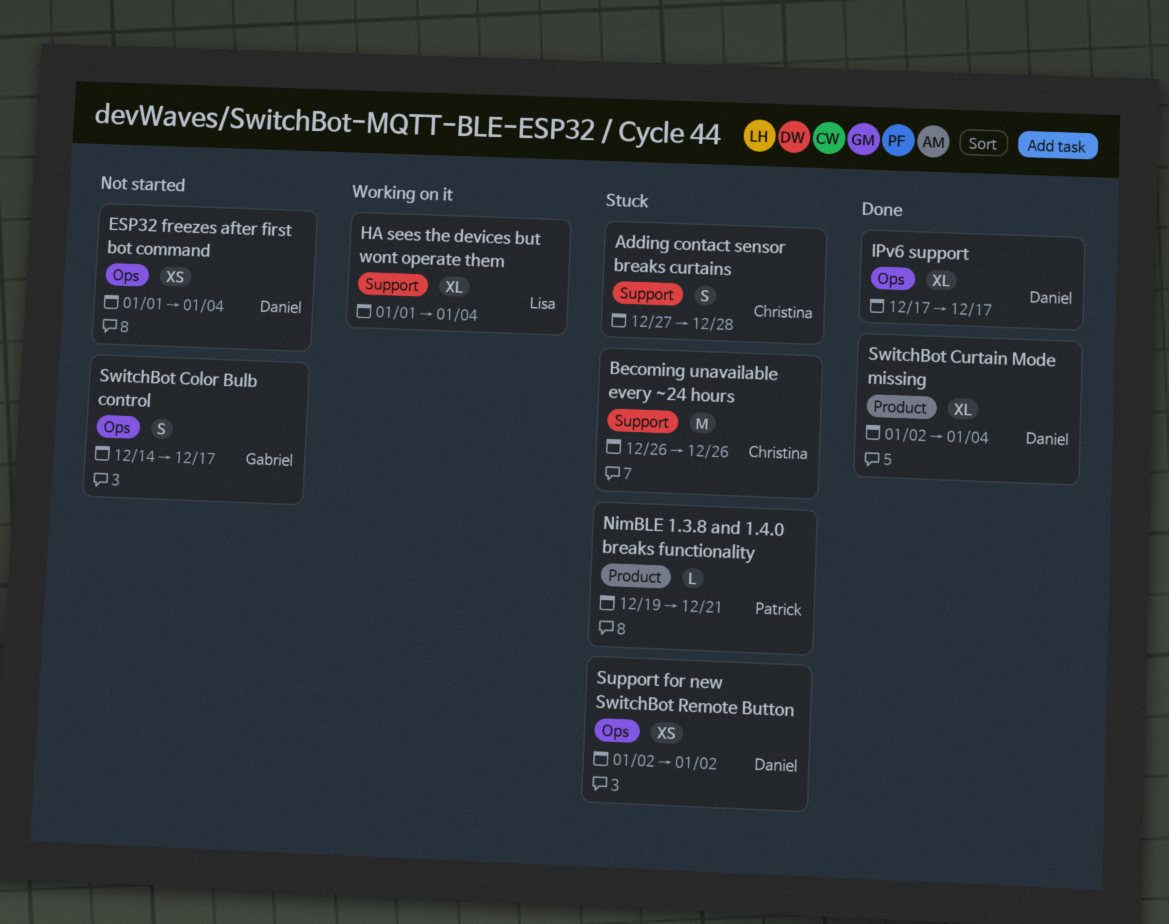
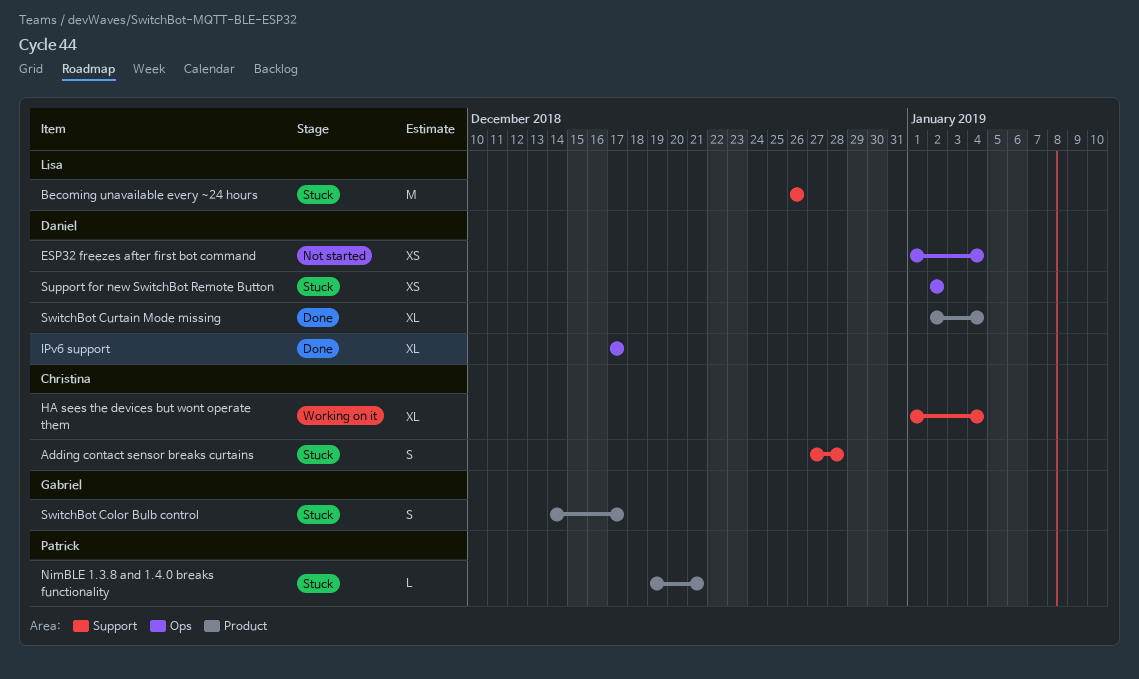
Becoming unavailable every ~24 hours, owner: Christina -> Lisa
HA sees the devices but wont operate them, owner: Lisa -> Christina
SwitchBot Color Bulb control, status: Not started -> Stuck
SwitchBot Color Bulb control, label: Ops -> Product

